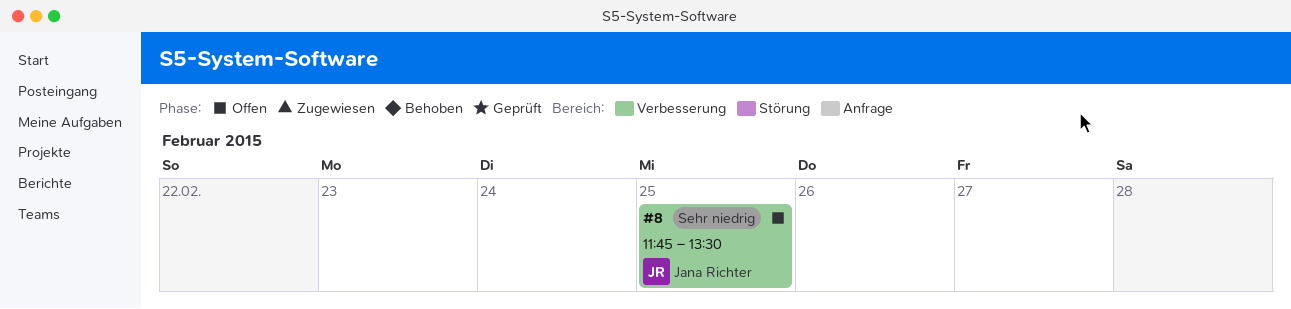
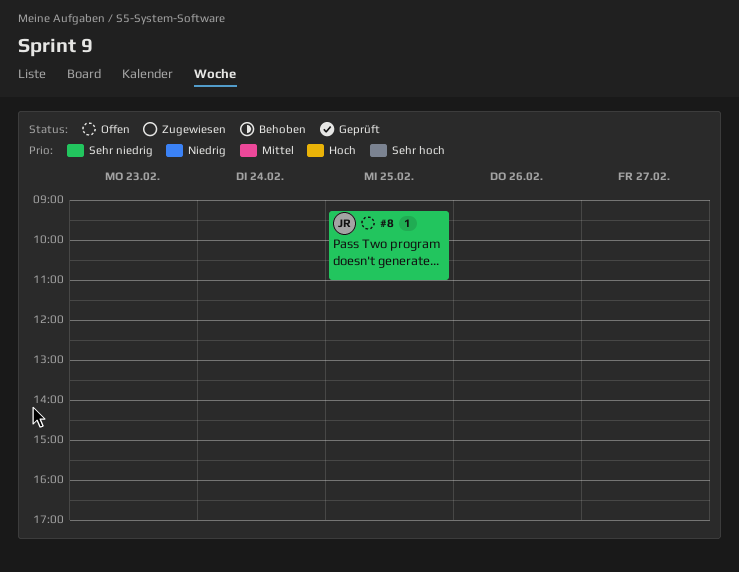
#8, begins: 11:45 -> 09:15
#8, ends: 13:30 -> 11:00

